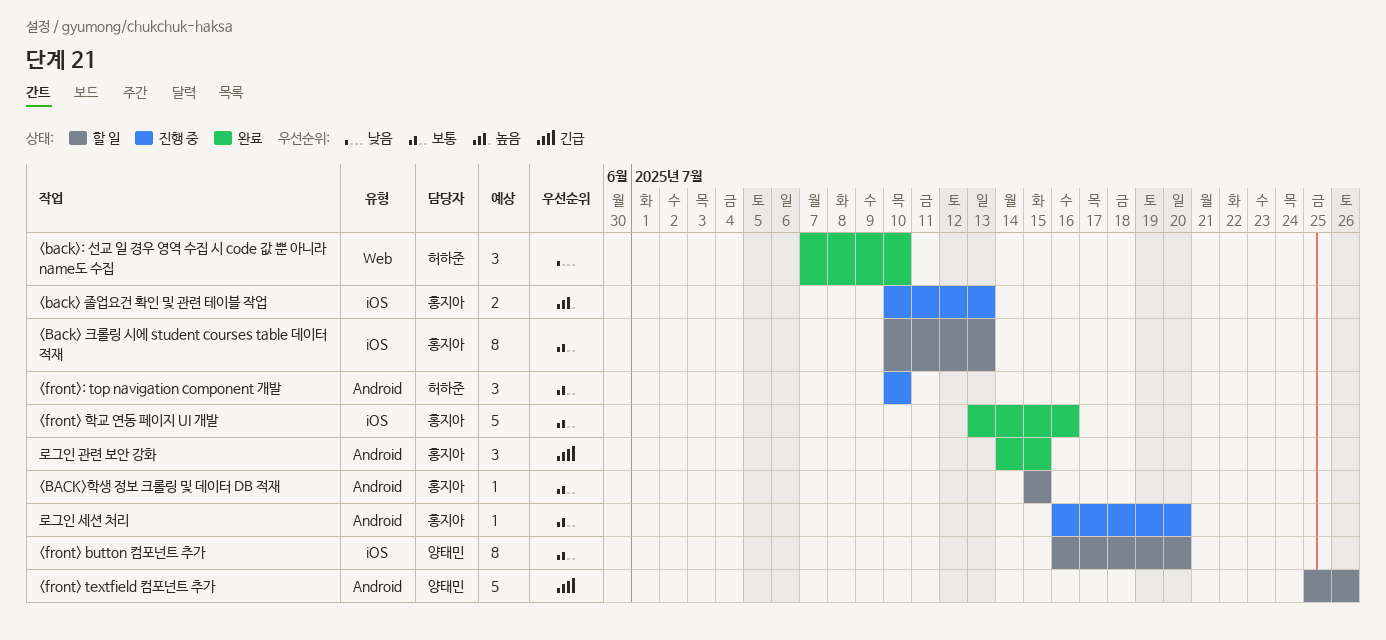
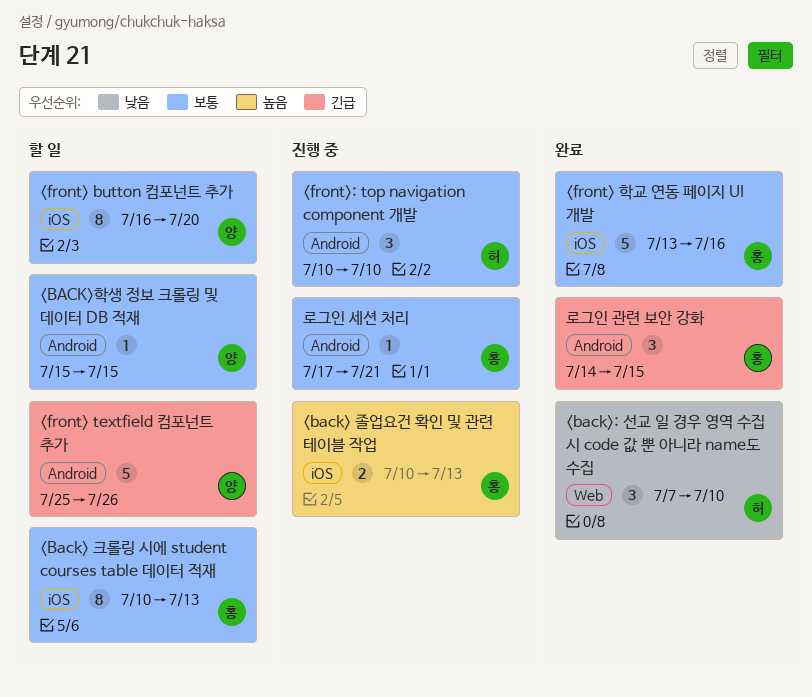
<BACK>학생 정보 크롤링 및 데이터 DB 적재, owner: 홍지아 -> 양태민
로그인 세션 처리, start: Jul 16 -> Jul 17
로그인 세션 처리, due: Jul 20 -> Jul 21

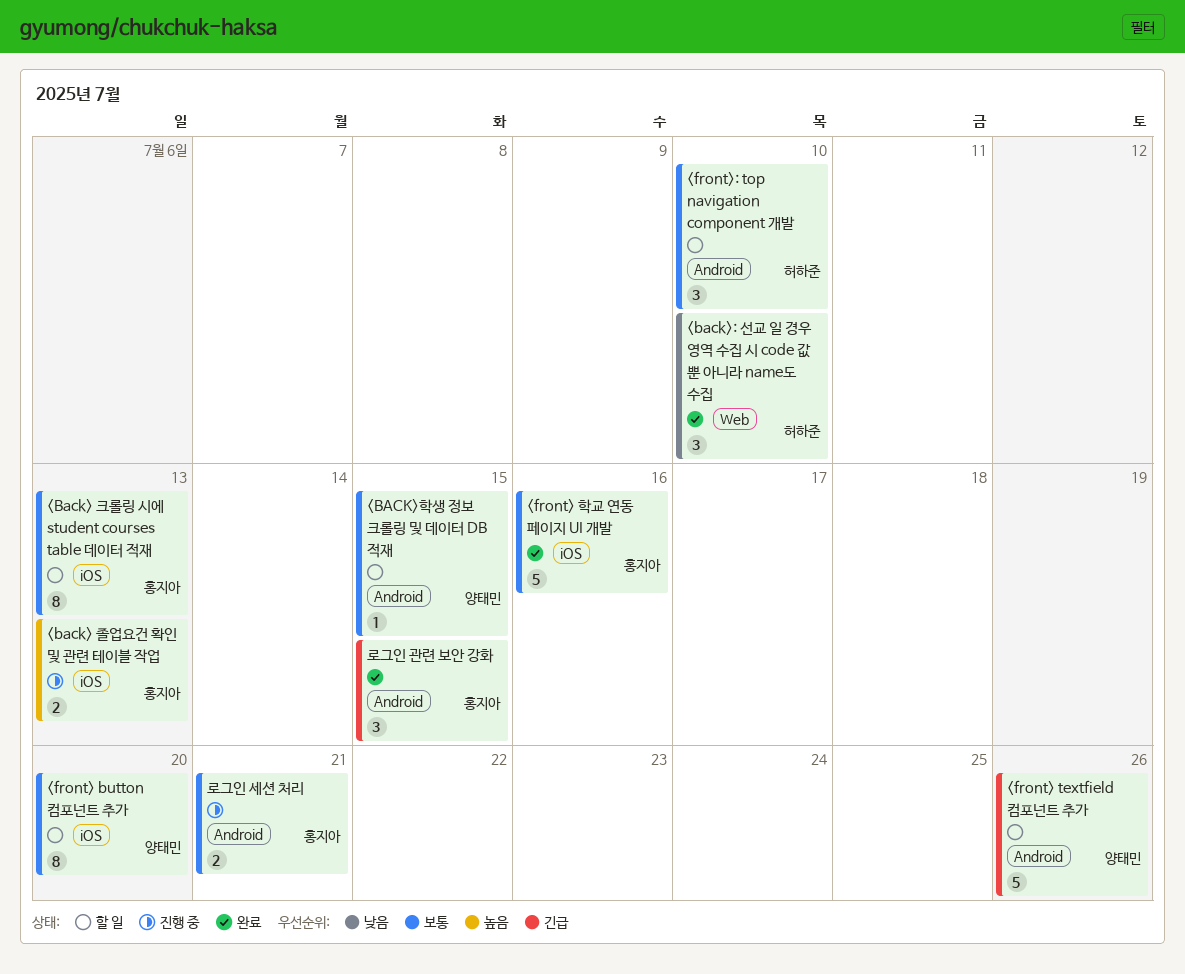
<front>: top navigation component 개발, status: 진행 중 -> 할 일
로그인 세션 처리, estimate: 1 -> 2

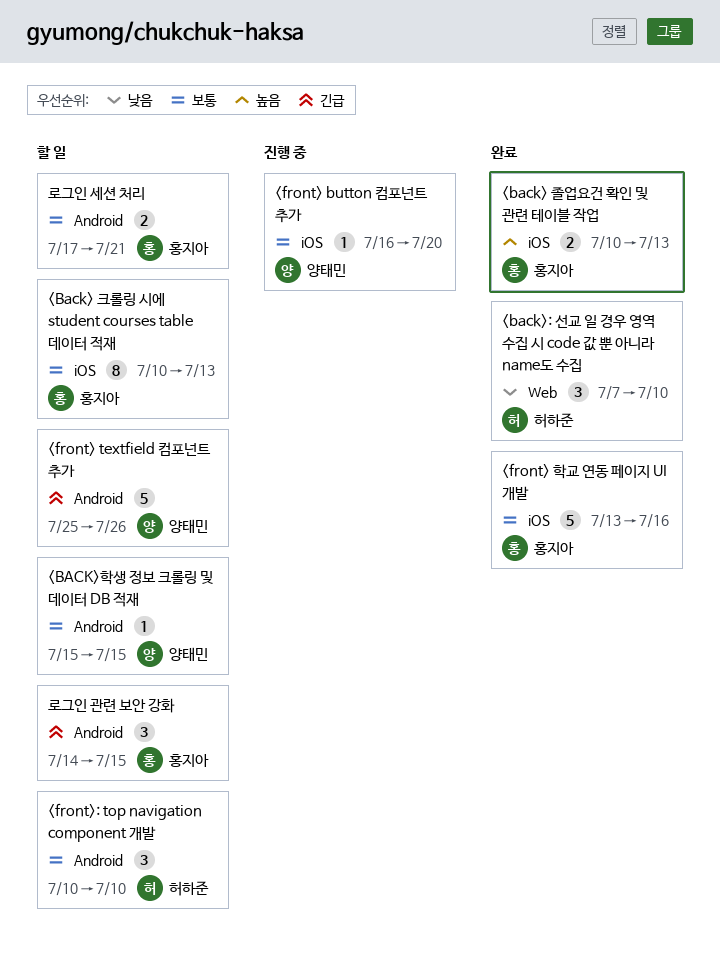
<back> 졸업요건 확인 및 관련 테이블 작업, status: 진행 중 -> 완료
<front> button 컴포넌트 추가, status: 할 일 -> 진행 중
<front> button 컴포넌트 추가, estimate: 8 -> 1
로그인 관련 보안 강화, status: 완료 -> 할 일
로그인 세션 처리, status: 진행 중 -> 할 일

